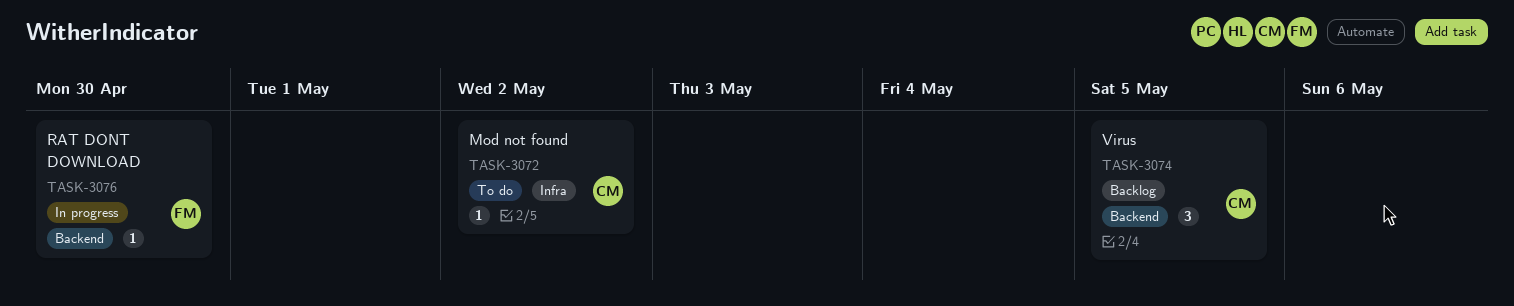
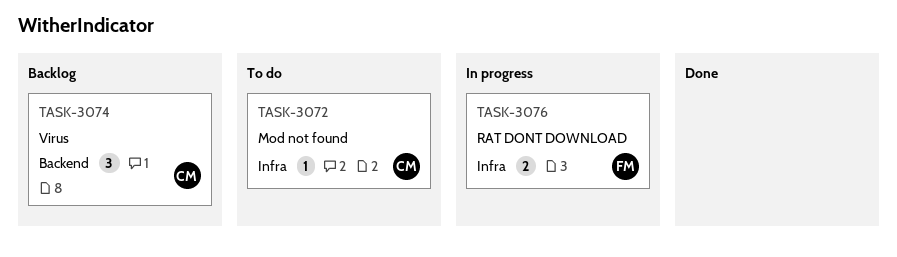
TASK-3076, label: Backend -> Infra
TASK-3076, estimate: 1 -> 2

